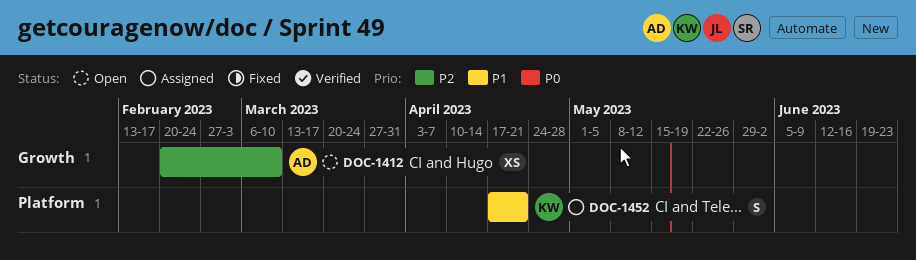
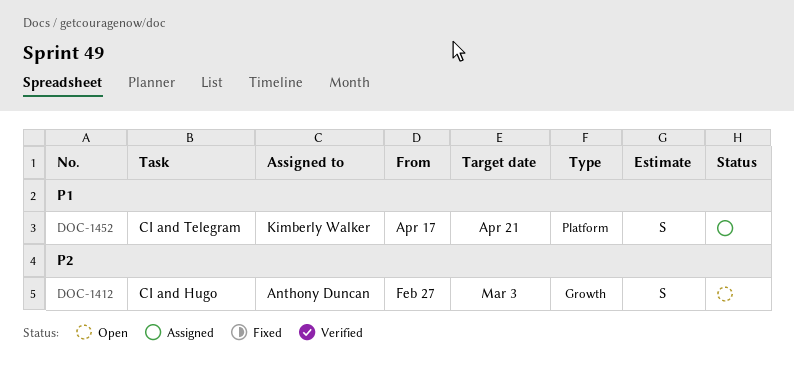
DOC-1412, estimate: XS -> S
DOC-1412, start: Feb 20 -> Feb 27
DOC-1412, due: Mar 10 -> Mar 3

